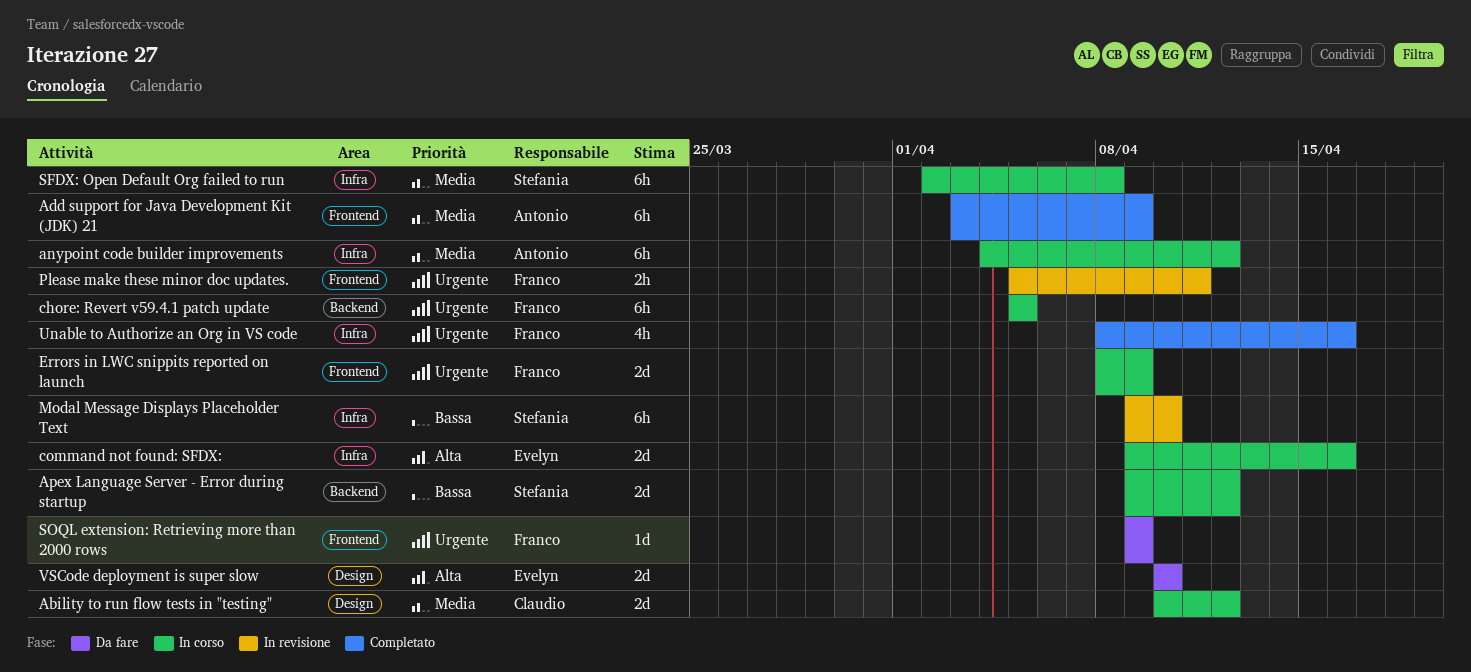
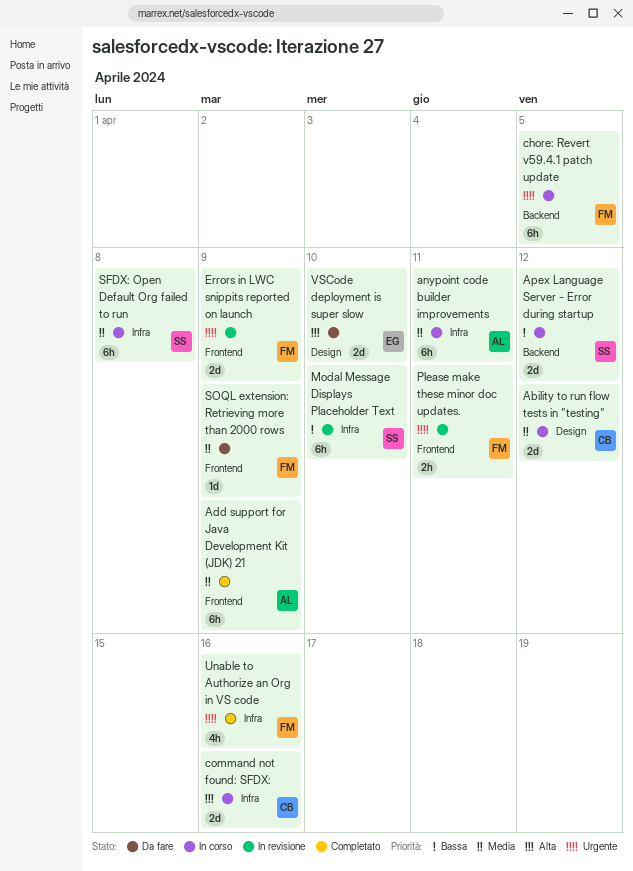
anypoint code builder improvements, due: Apr 12 -> Apr 11
command not found: SFDX:, owner: Evelyn -> Claudio
Errors in LWC snippits reported on launch, status: In corso -> In revisione
SOQL extension: Retrieving more than 2000 rows, priority: Urgente -> Media

